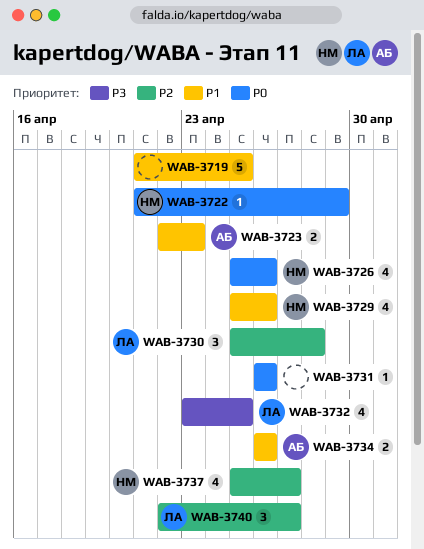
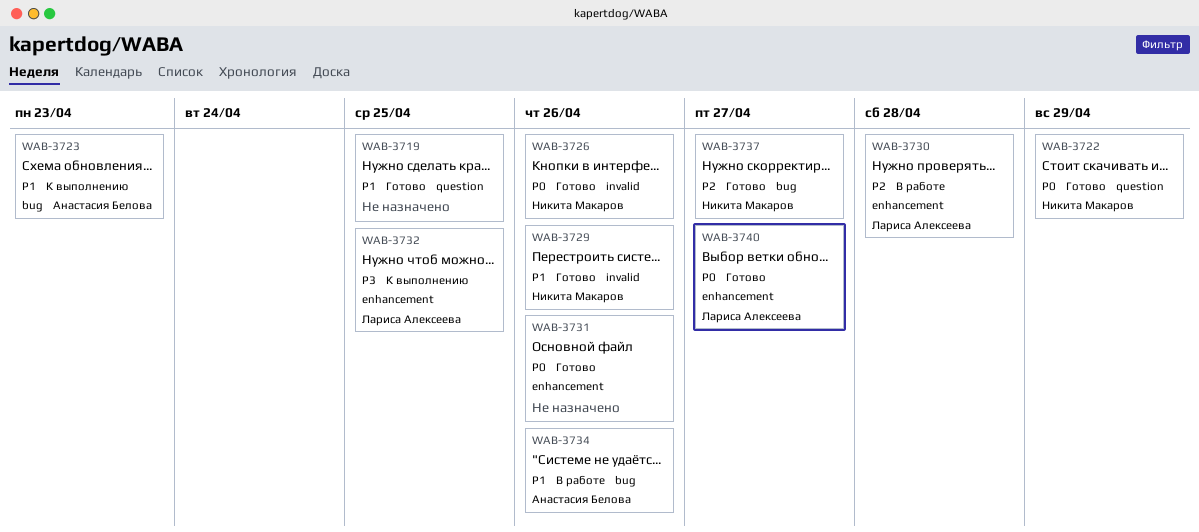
WAB-3740, priority: P2 -> P0

